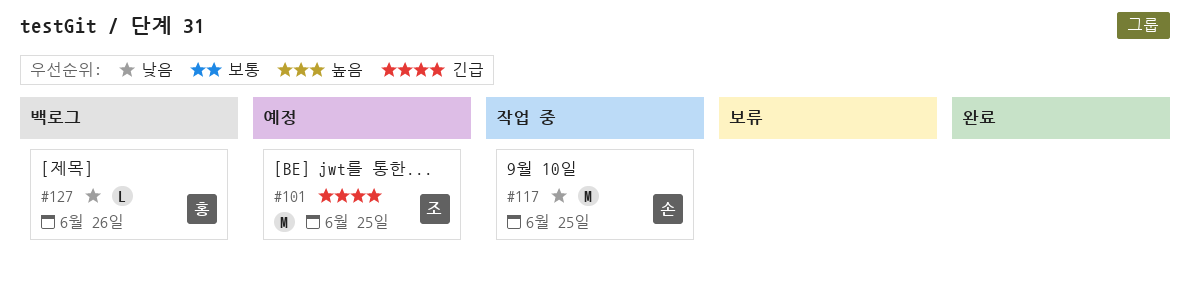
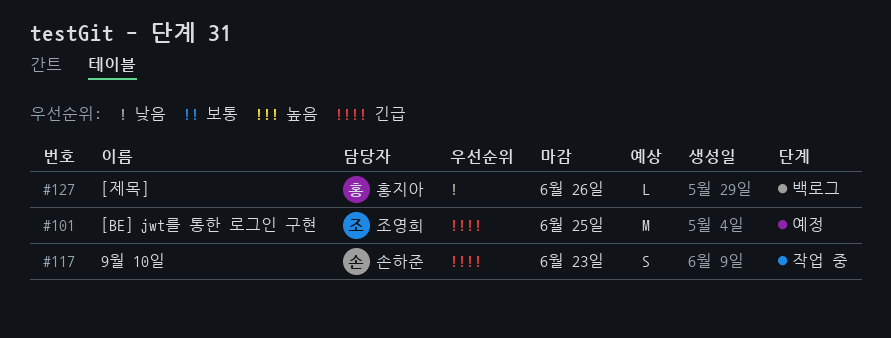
#117, priority: 낮음 -> 긴급
#117, estimate: M -> S
#117, due: Jun 25 -> Jun 23

